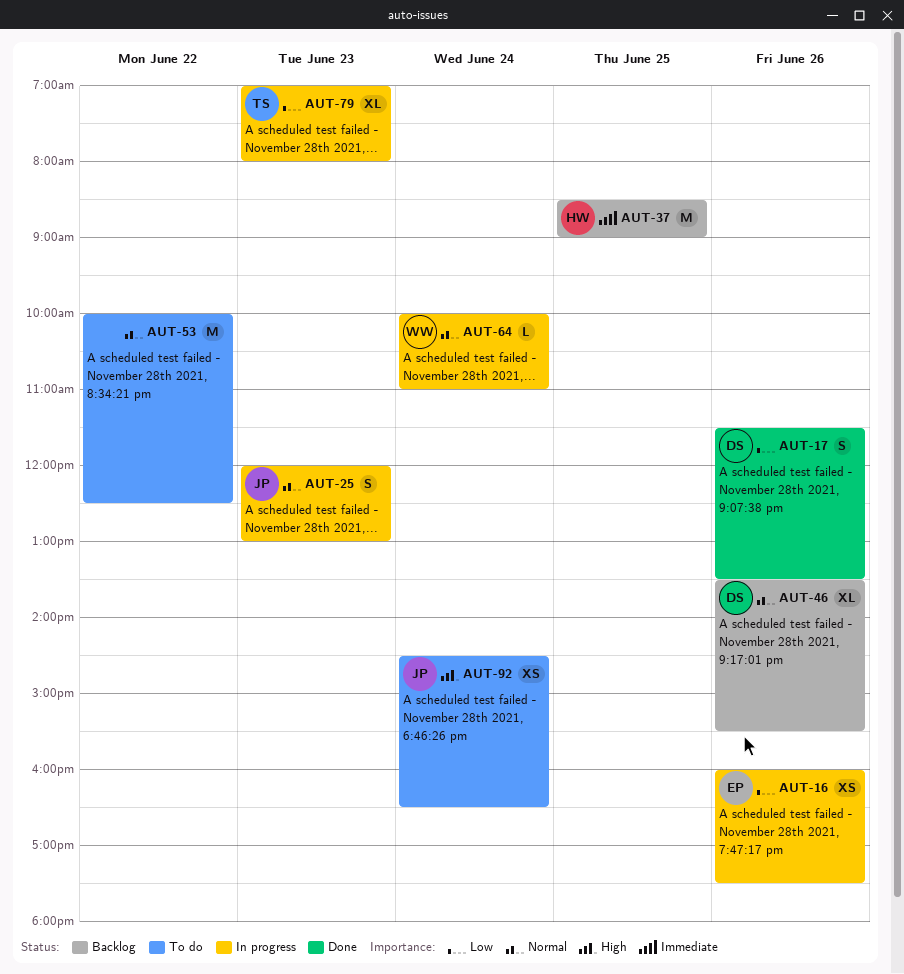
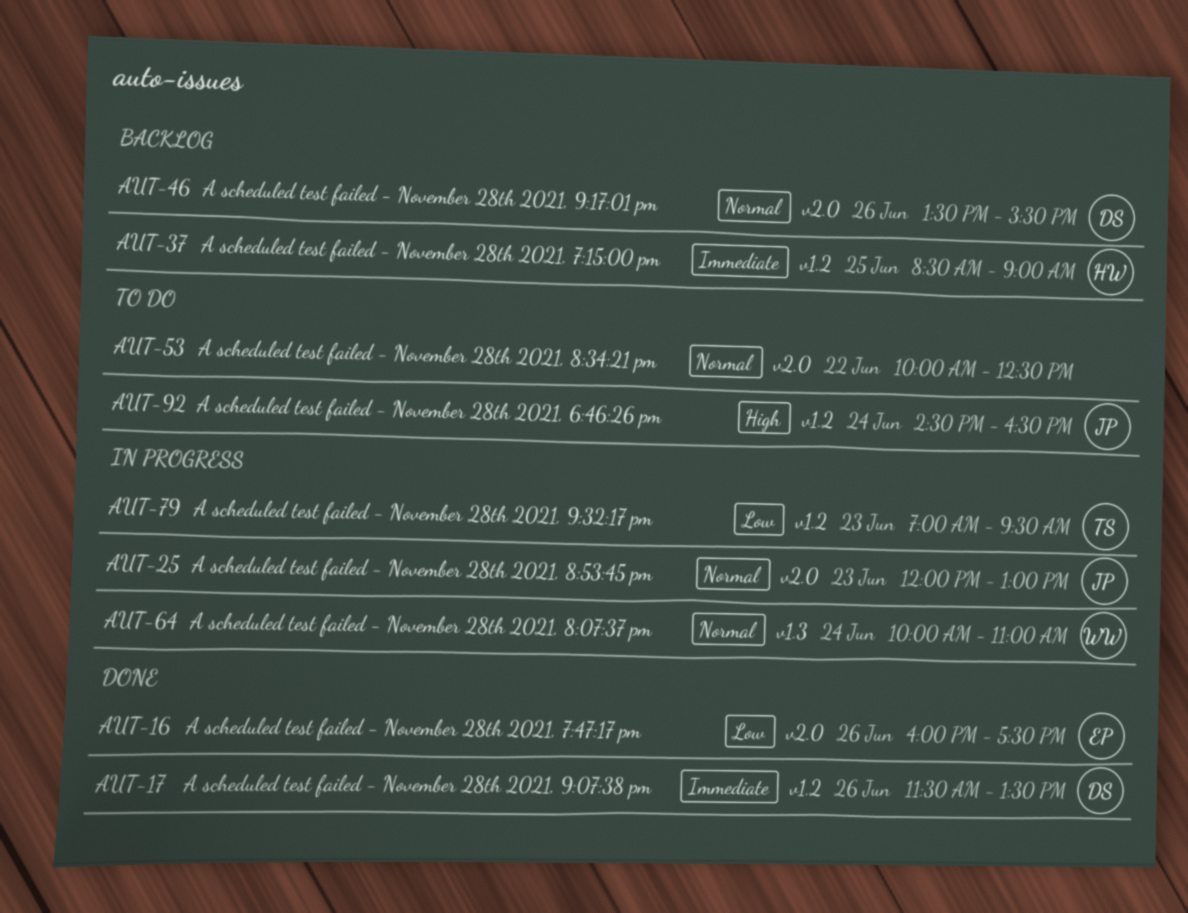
AUT-16, status: In progress -> Done
AUT-17, priority: Low -> Immediate
AUT-79, ends: 08:00 -> 09:30

